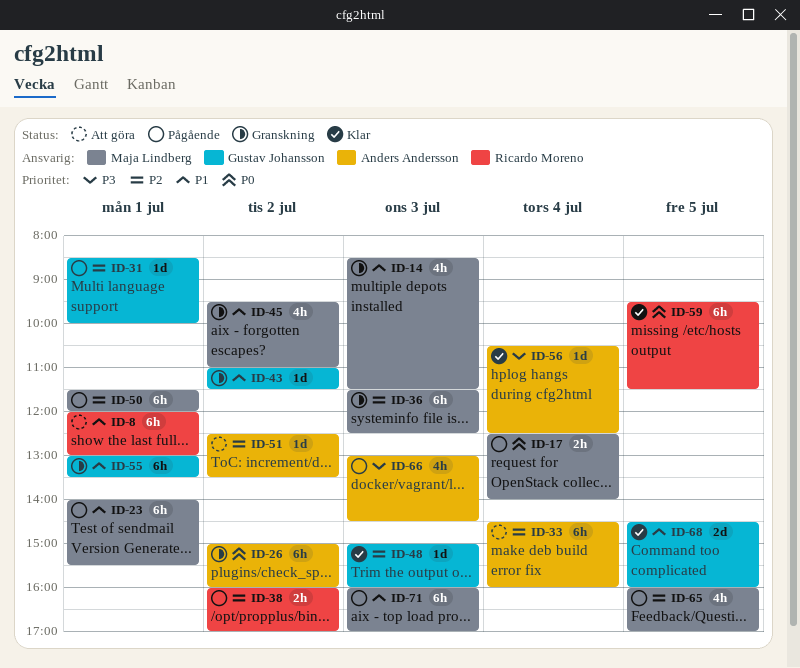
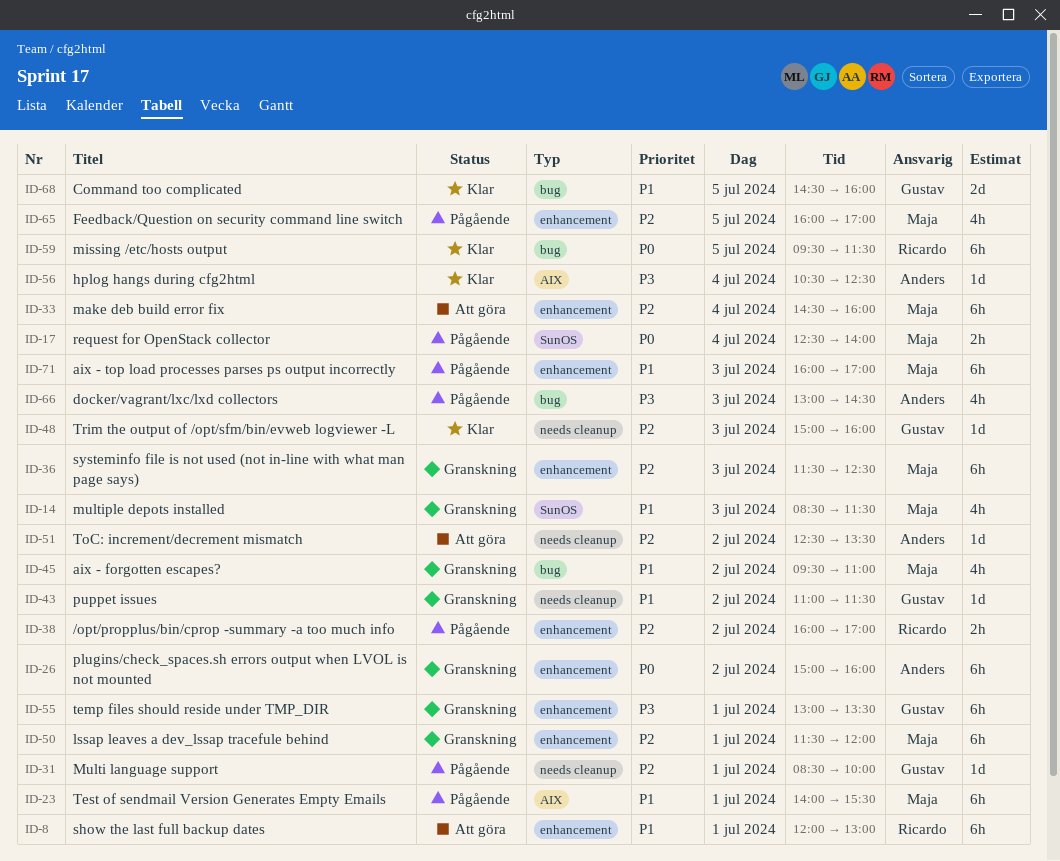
ID-33, owner: Anders Andersson -> Maja Lindberg
ID-50, status: Pågående -> Granskning
ID-55, priority: P1 -> P3

